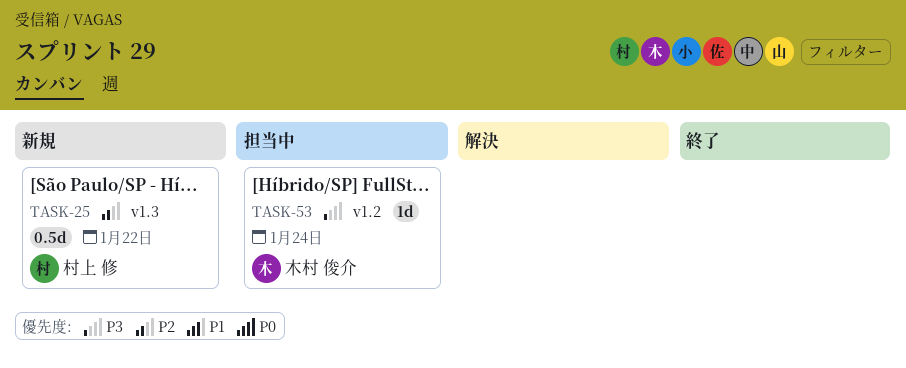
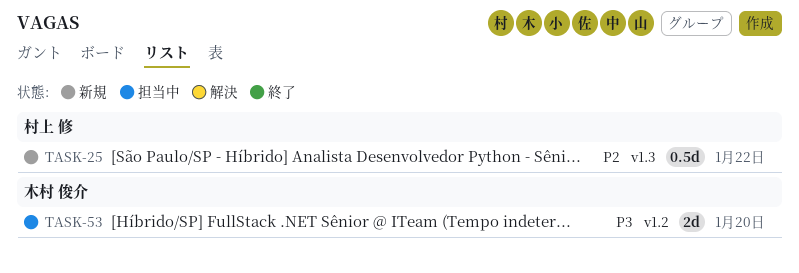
TASK-53, estimate: 1d -> 2d
TASK-53, due: Jan 24 -> Jan 20

